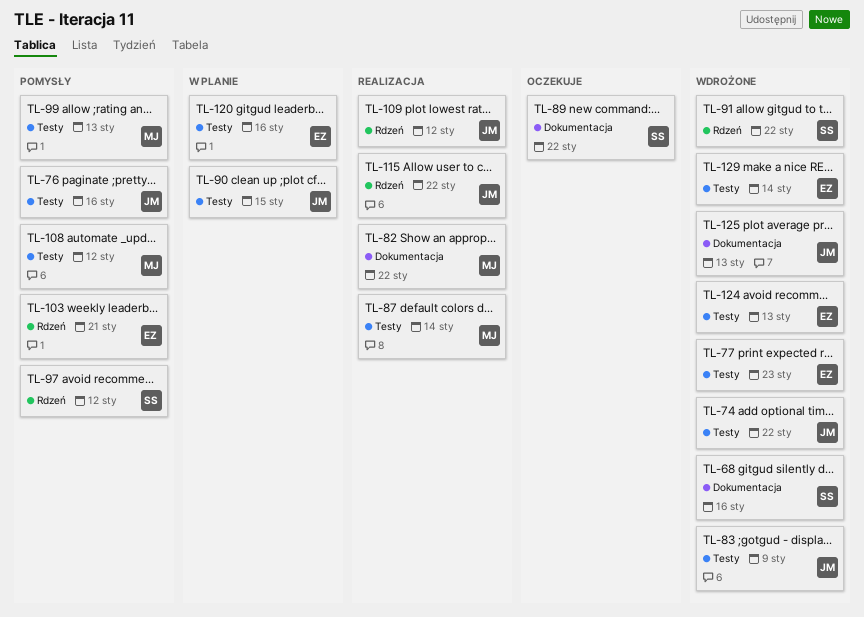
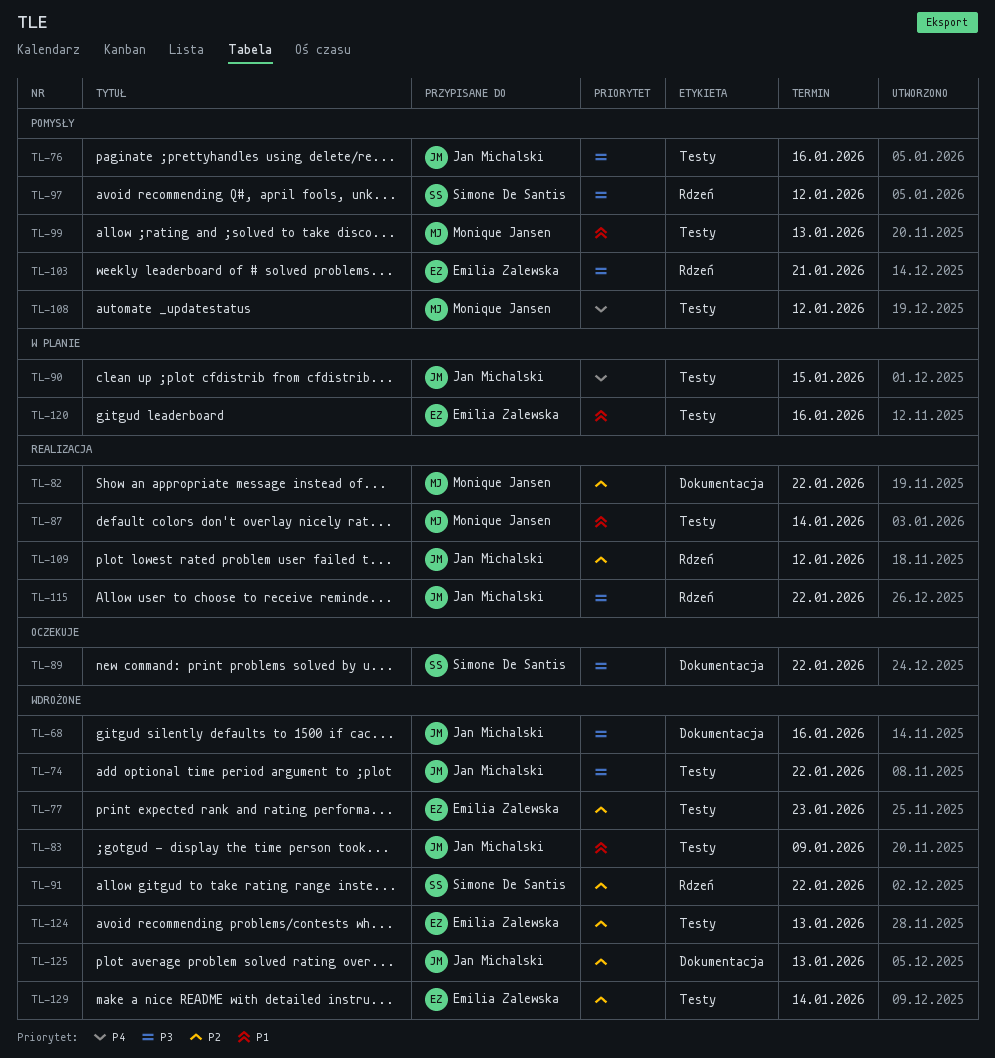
TL-68, owner: Simone De Santis -> Jan Michalski

